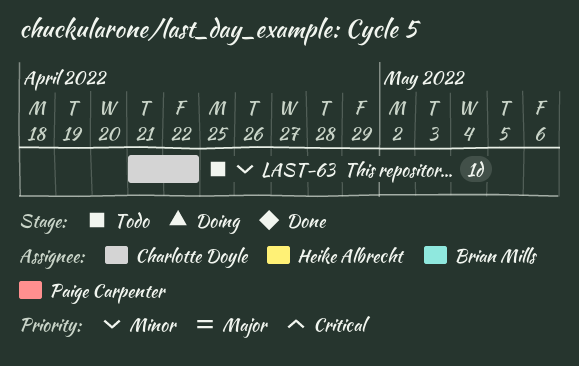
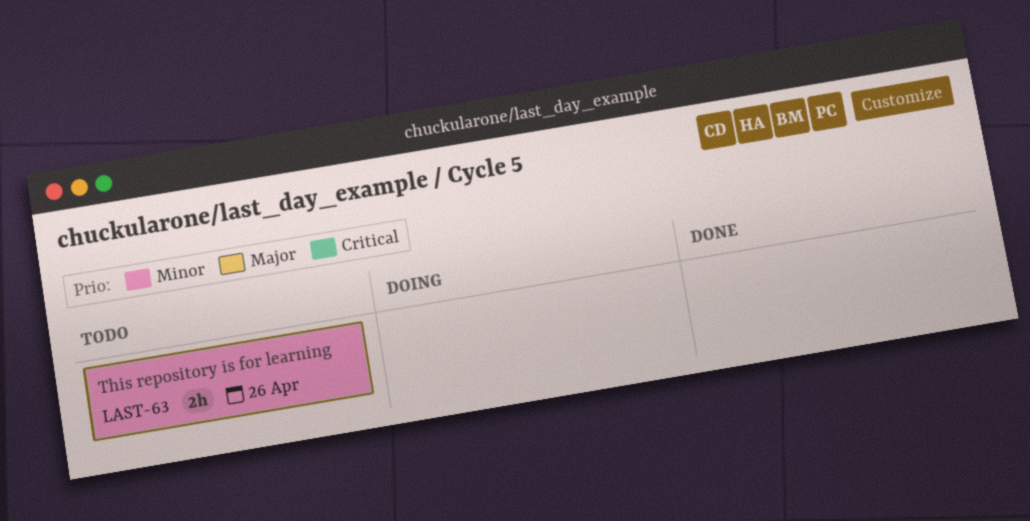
LAST-63, estimate: 1d -> 2h
LAST-63, due: Apr 22 -> Apr 26

